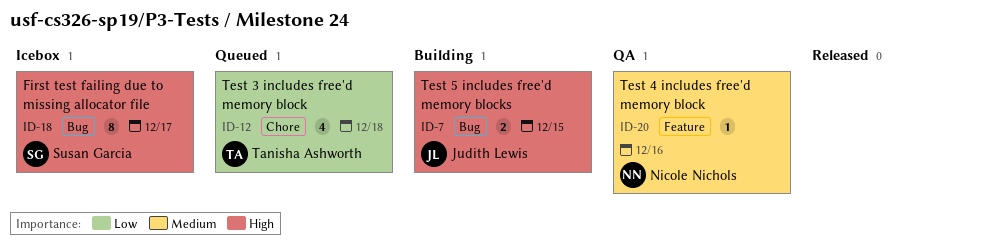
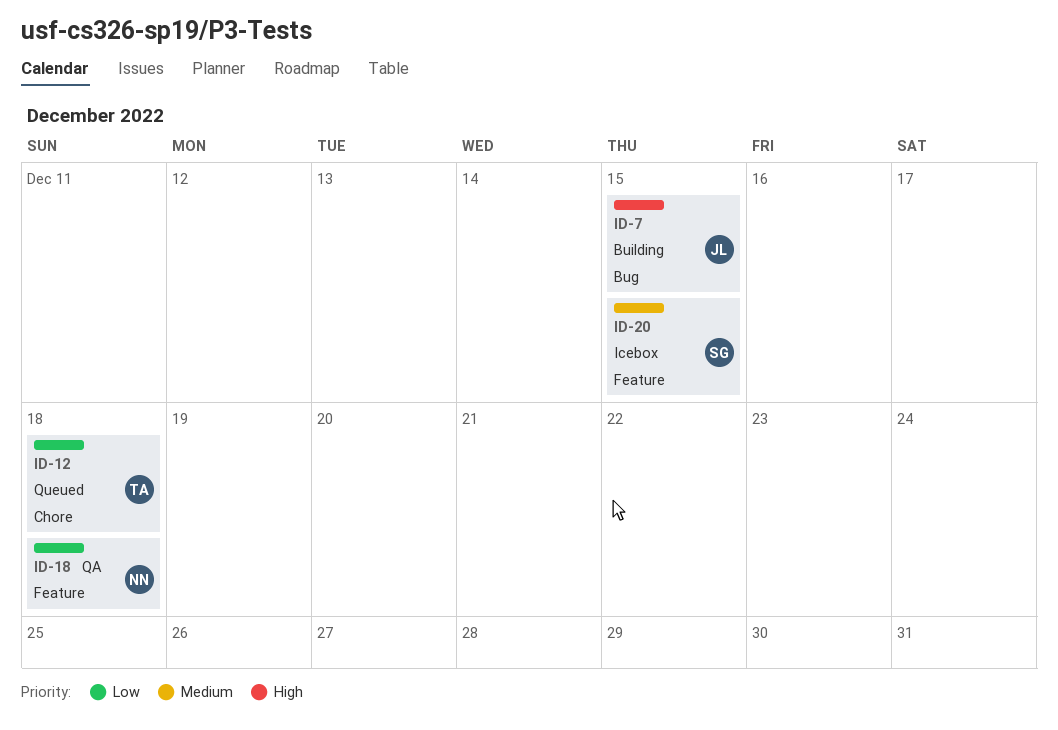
ID-18, status: Icebox -> QA
ID-18, owner: Susan Garcia -> Nicole Nichols
ID-18, priority: High -> Low
ID-18, label: Bug -> Feature
ID-18, due: Dec 17 -> Dec 18
ID-20, status: QA -> Icebox
ID-20, owner: Nicole Nichols -> Susan Garcia
ID-20, due: Dec 16 -> Dec 15

